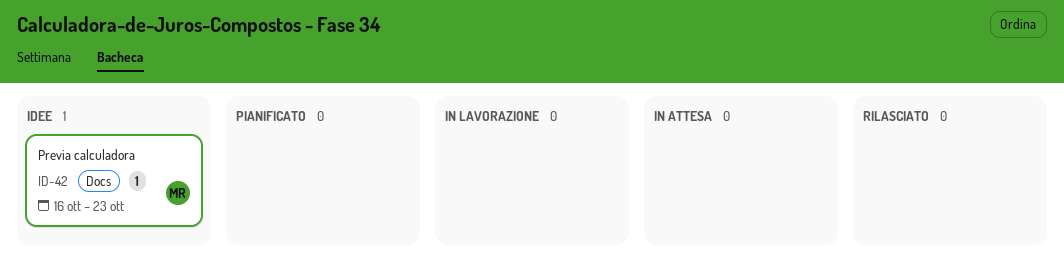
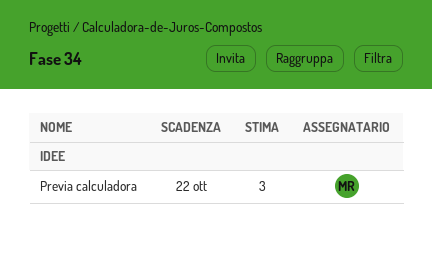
Previa calculadora, estimate: 1 -> 3
Previa calculadora, due: Oct 23 -> Oct 22

